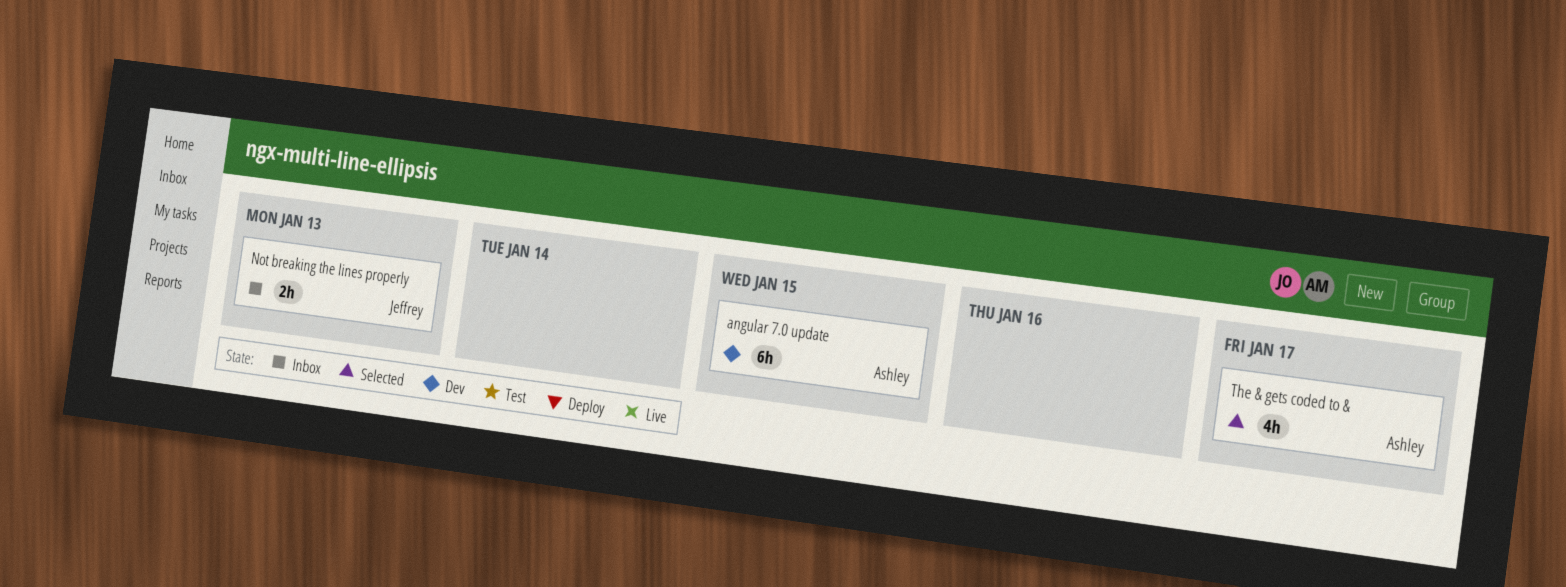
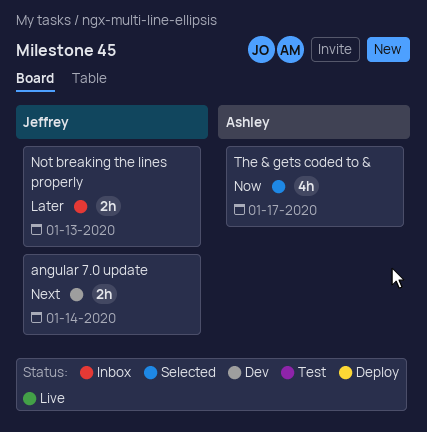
angular 7.0 update, owner: Ashley -> Jeffrey
angular 7.0 update, estimate: 6h -> 2h
angular 7.0 update, due: Jan 15 -> Jan 14

